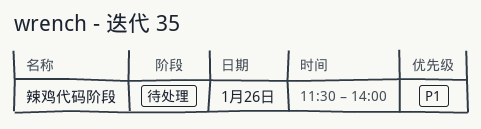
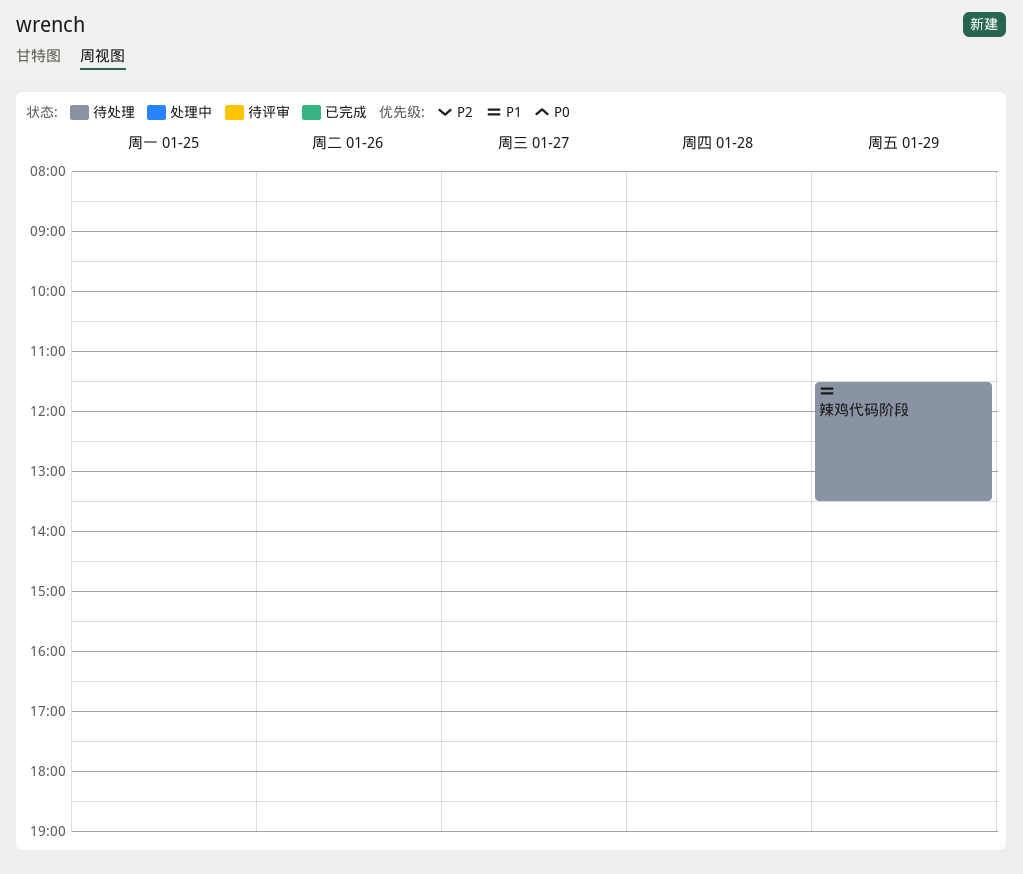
辣鸡代码阶段, day: Jan 26 -> Jan 29
辣鸡代码阶段, ends: 14:00 -> 13:30

